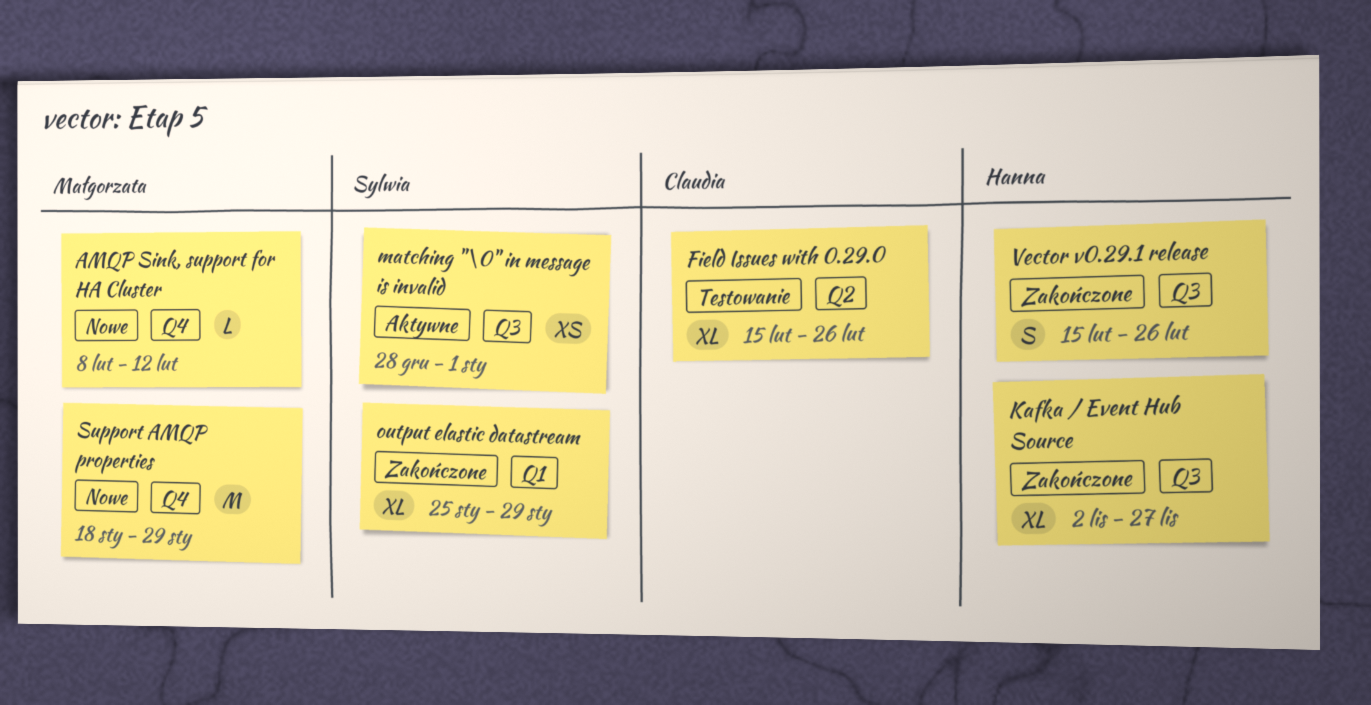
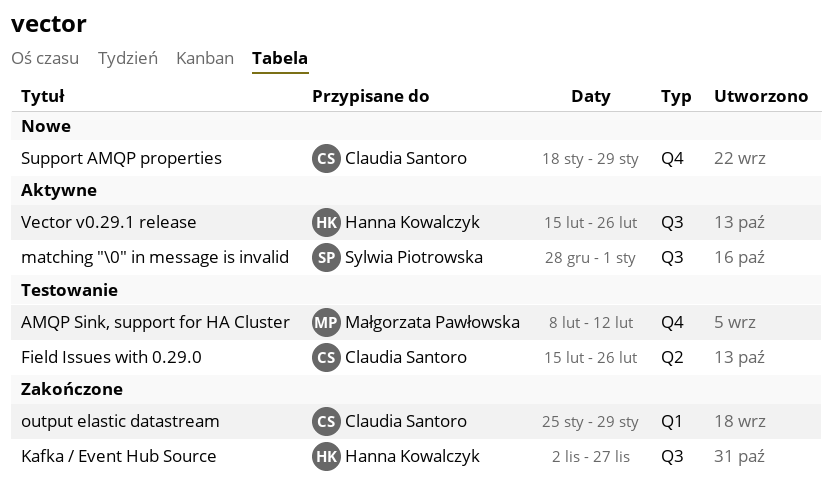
AMQP Sink, support for HA Cluster, status: Nowe -> Testowanie
output elastic datastream, owner: Sylwia Piotrowska -> Claudia Santoro
Support AMQP properties, owner: Małgorzata Pawłowska -> Claudia Santoro
Vector v0.29.1 release, status: Zakończone -> Aktywne

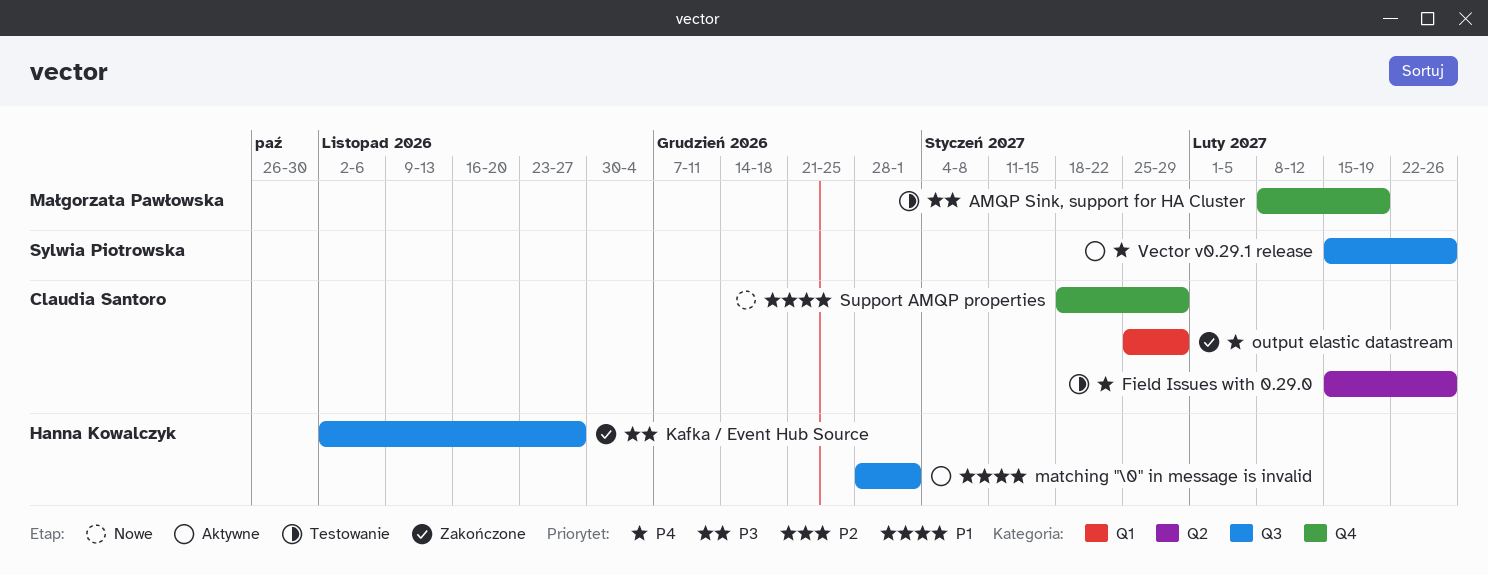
AMQP Sink, support for HA Cluster, due: Feb 12 -> Feb 19
matching "\0" in message is invalid, owner: Sylwia Piotrowska -> Hanna Kowalczyk
Vector v0.29.1 release, owner: Hanna Kowalczyk -> Sylwia Piotrowska

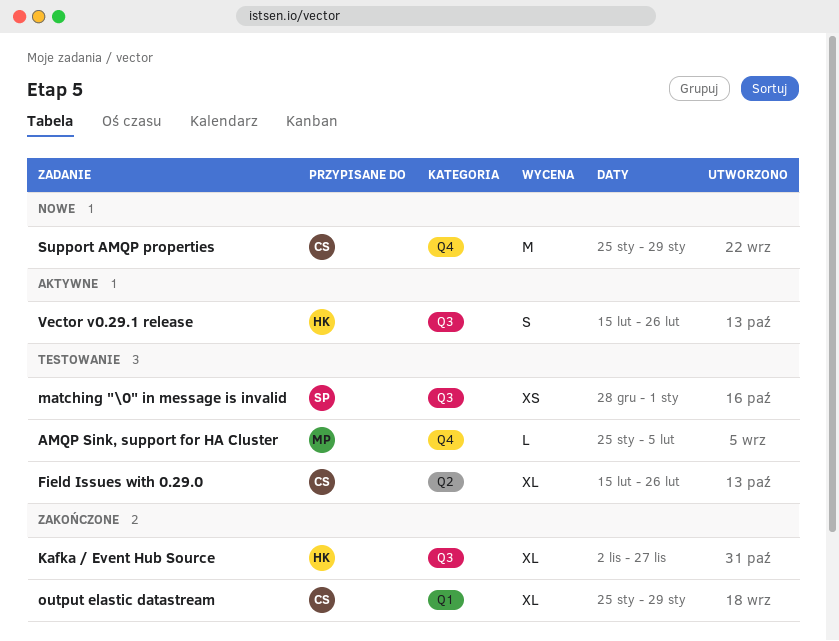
AMQP Sink, support for HA Cluster, start: Feb 8 -> Jan 25
AMQP Sink, support for HA Cluster, due: Feb 19 -> Feb 5
matching "\0" in message is invalid, status: Aktywne -> Testowanie
matching "\0" in message is invalid, owner: Hanna Kowalczyk -> Sylwia Piotrowska
Support AMQP properties, start: Jan 18 -> Jan 25
Vector v0.29.1 release, owner: Sylwia Piotrowska -> Hanna Kowalczyk

